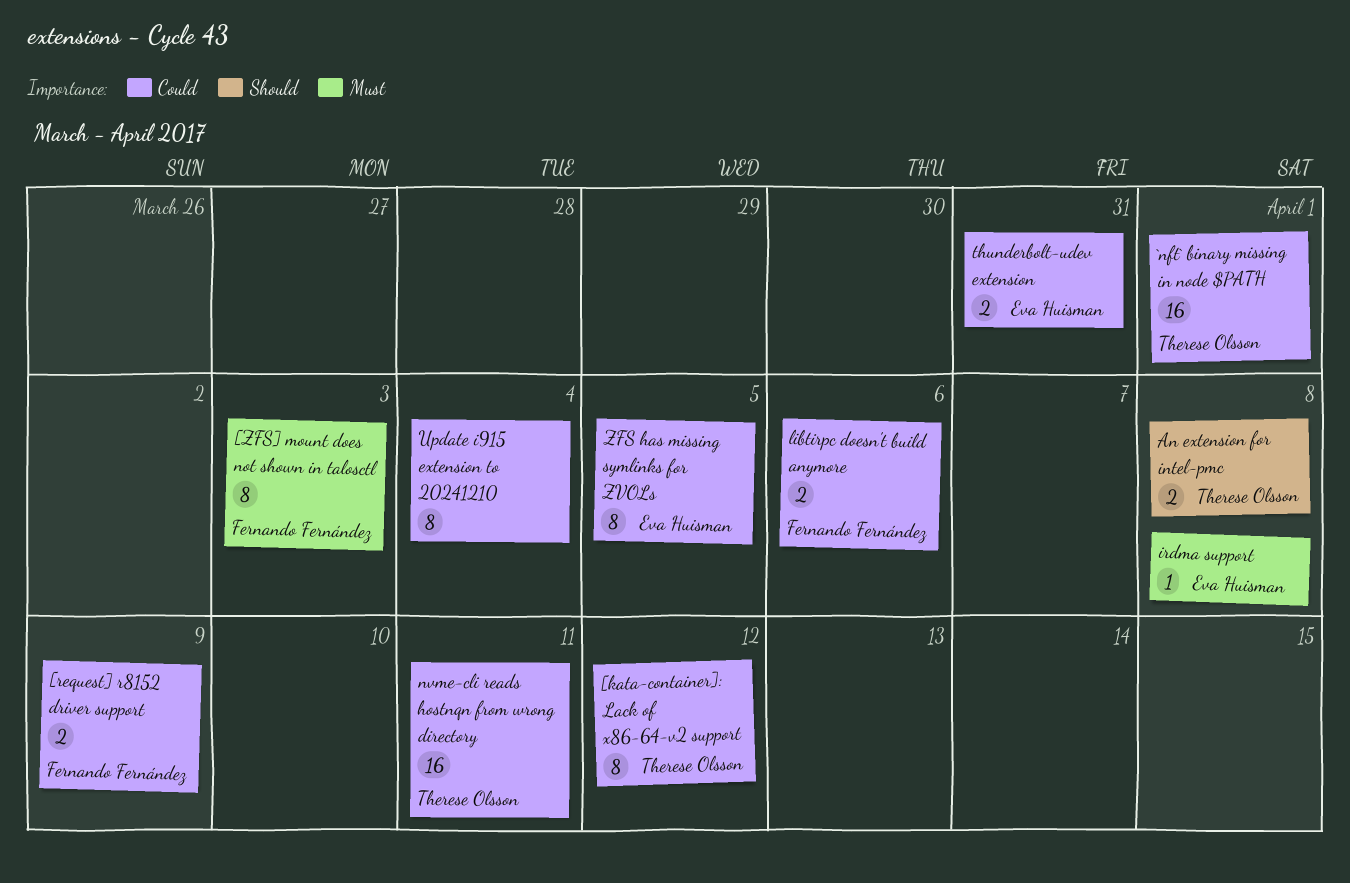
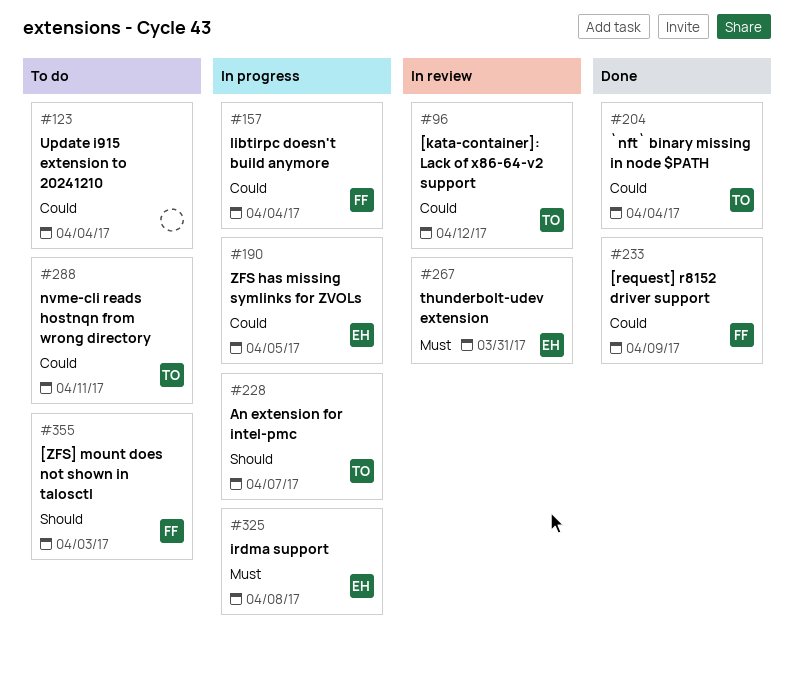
[ZFS] mount does not shown in talosctl, priority: Must -> Should
`nft` binary missing in node $PATH, due: Apr 1 -> Apr 4
An extension for intel-pmc, due: Apr 8 -> Apr 7
libtirpc doesn't build anymore, due: Apr 6 -> Apr 4
thunderbolt-udev extension, priority: Could -> Must

